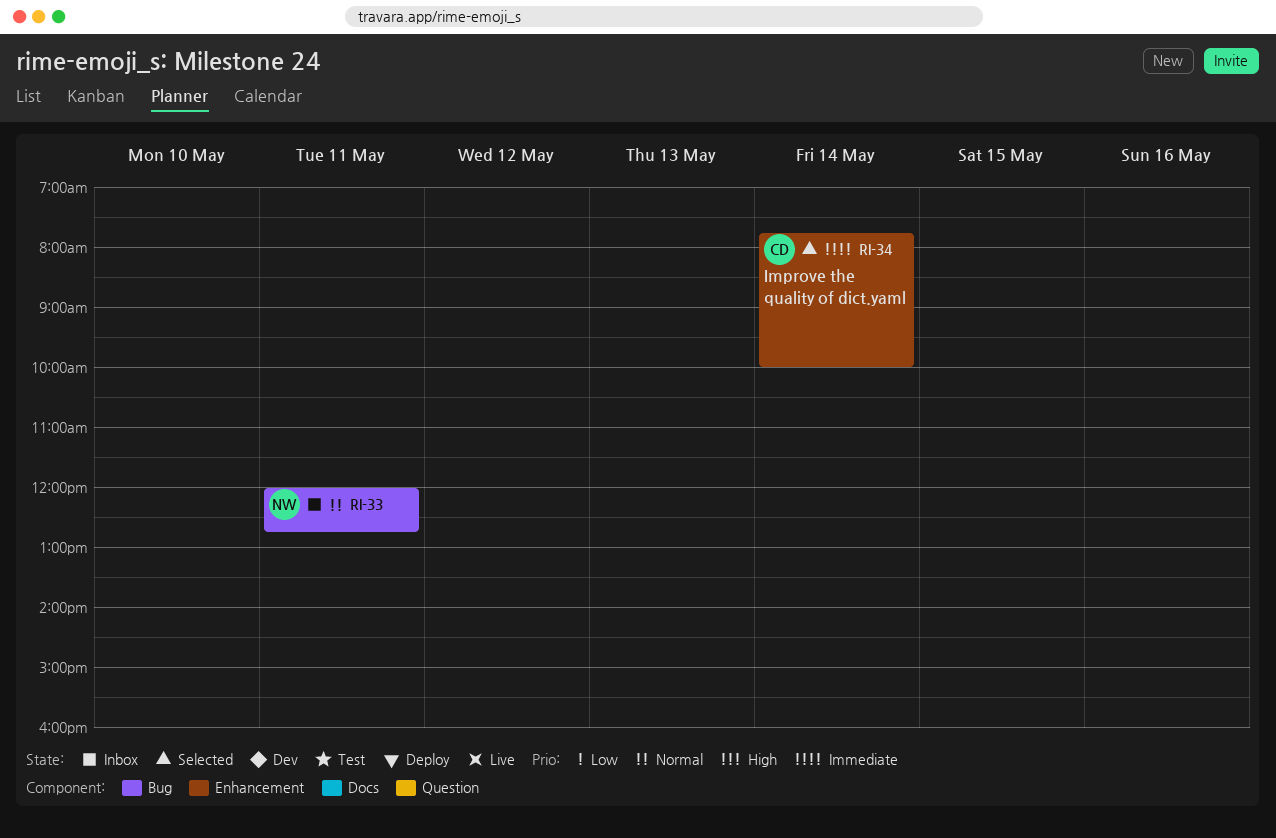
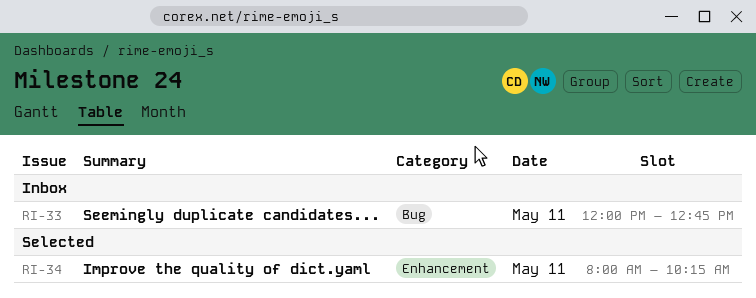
RI-34, day: May 14 -> May 11
RI-34, begins: 07:45 -> 08:00
RI-34, ends: 10:00 -> 10:15

